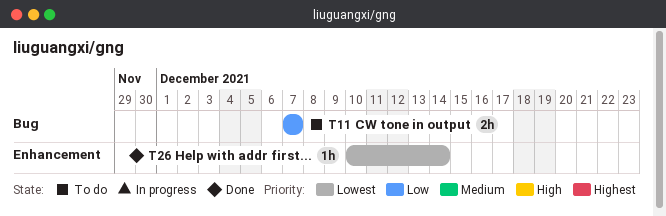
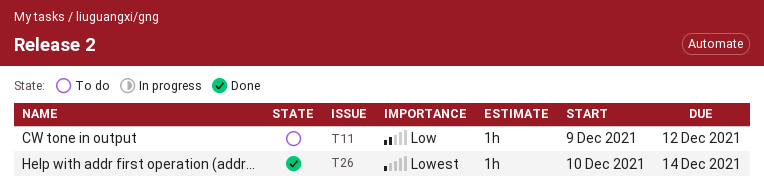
T11, estimate: 2h -> 1h
T11, start: Dec 7 -> Dec 9
T11, due: Dec 7 -> Dec 12

